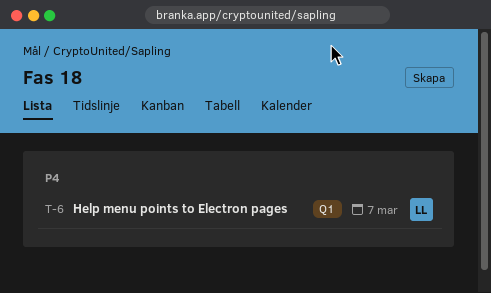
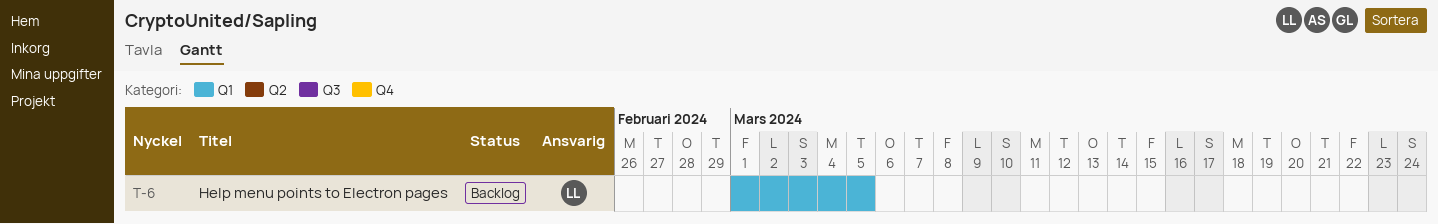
T-6, due: Mar 7 -> Mar 5

